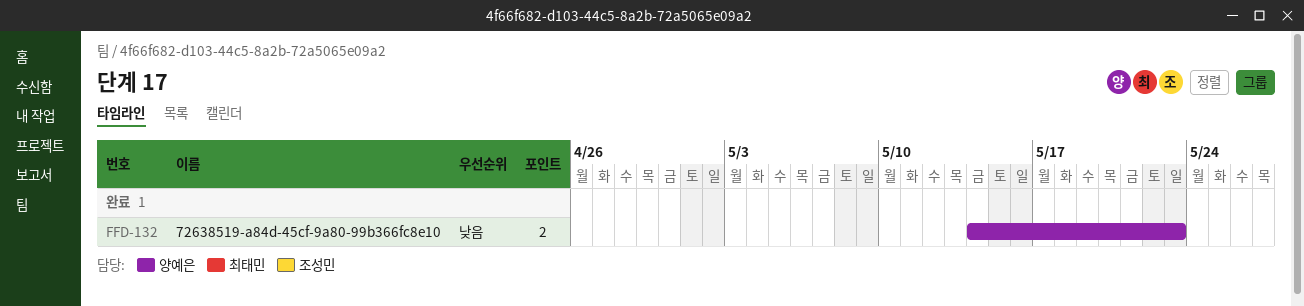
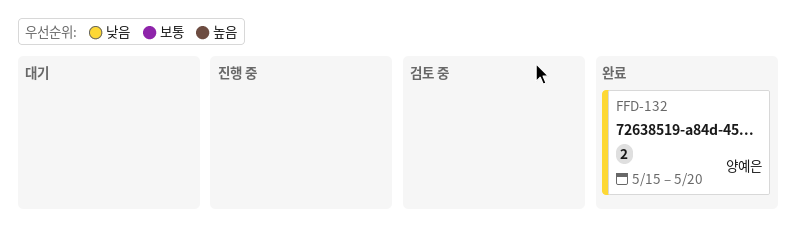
FFD-132, start: May 14 -> May 15
FFD-132, due: May 23 -> May 20

